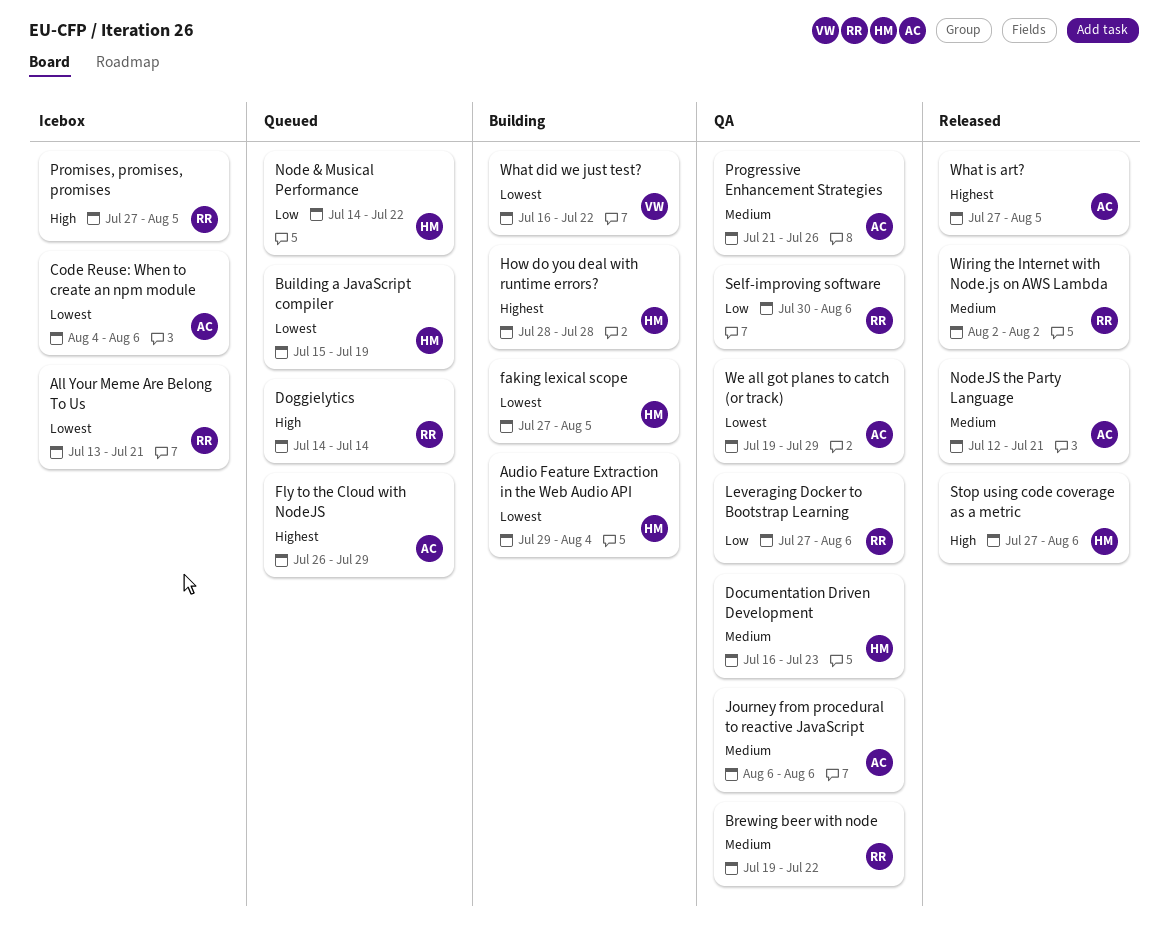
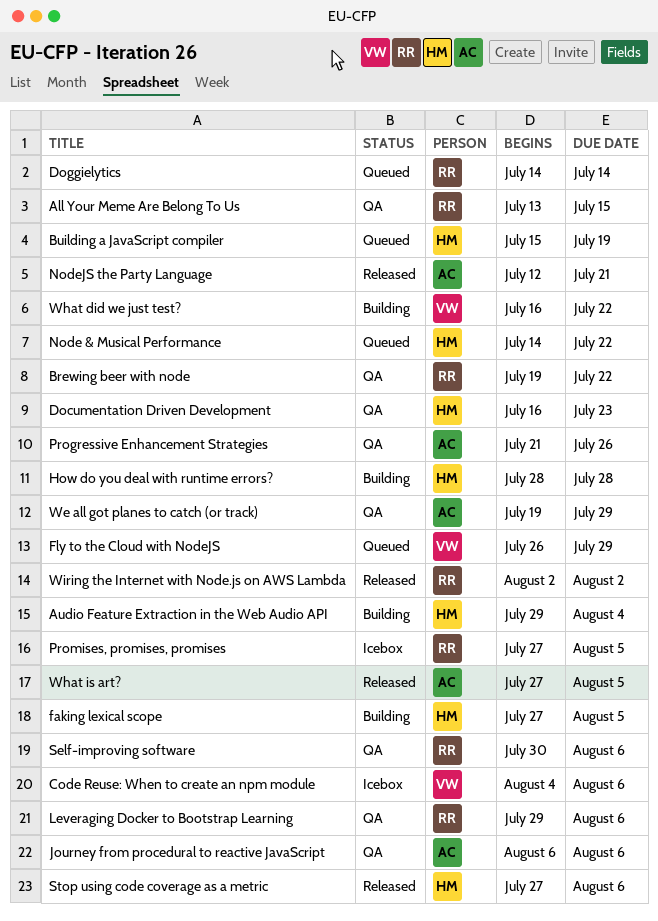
All Your Meme Are Belong To Us, status: Icebox -> QA
All Your Meme Are Belong To Us, due: Jul 21 -> Jul 15
Code Reuse: When to create an npm module, owner: AC -> VW
Fly to the Cloud with NodeJS, owner: AC -> VW
Leveraging Docker to Bootstrap Learning, start: Jul 27 -> Jul 29

